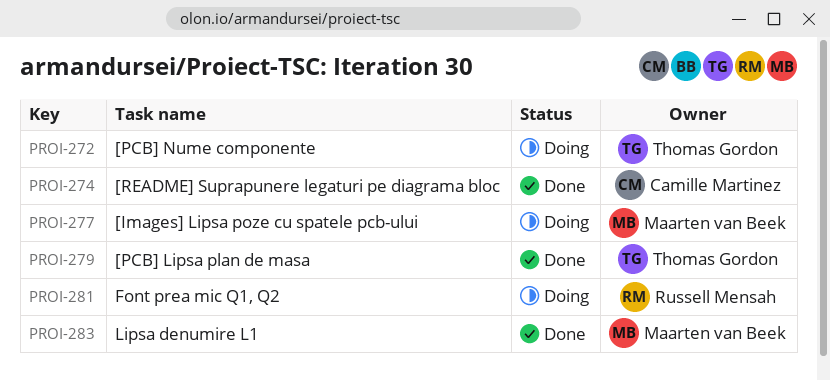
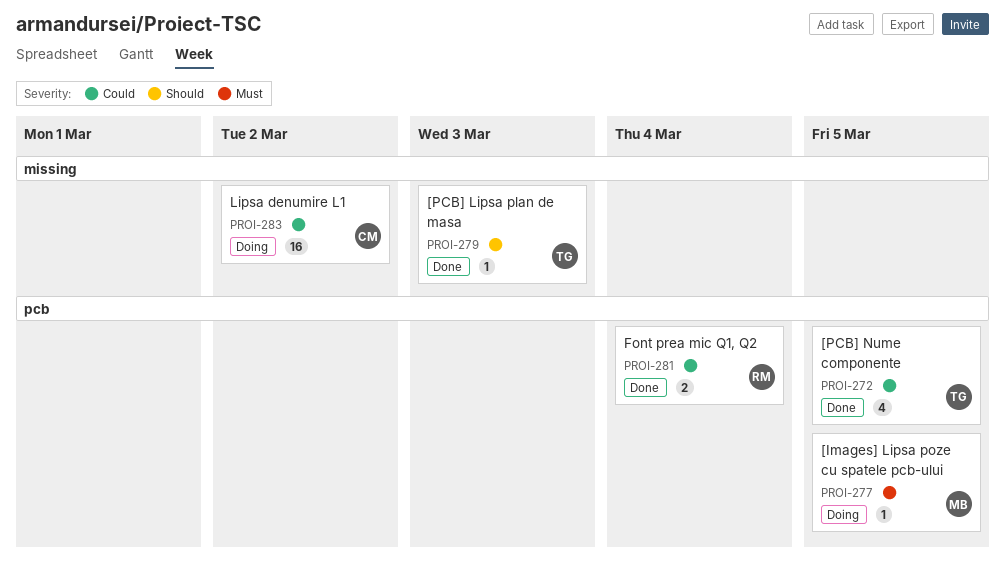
PROI-272, status: Doing -> Done
PROI-274: present -> none
PROI-281, status: Doing -> Done
PROI-283, status: Done -> Doing
PROI-283, owner: Maarten van Beek -> Camille Martinez

